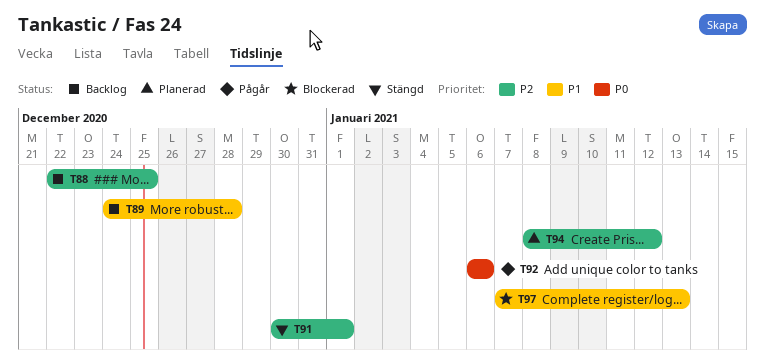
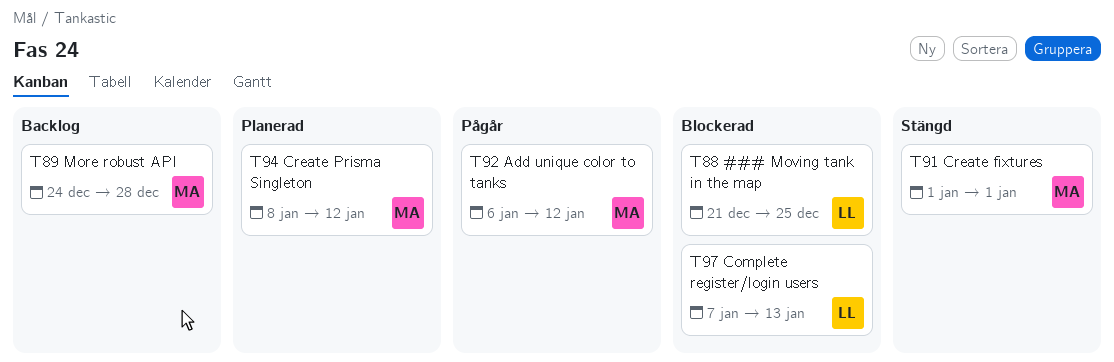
T88, status: Backlog -> Blockerad
T88, start: Dec 22 -> Dec 21
T91, start: Dec 30 -> Jan 1
T92, due: Jan 6 -> Jan 12

